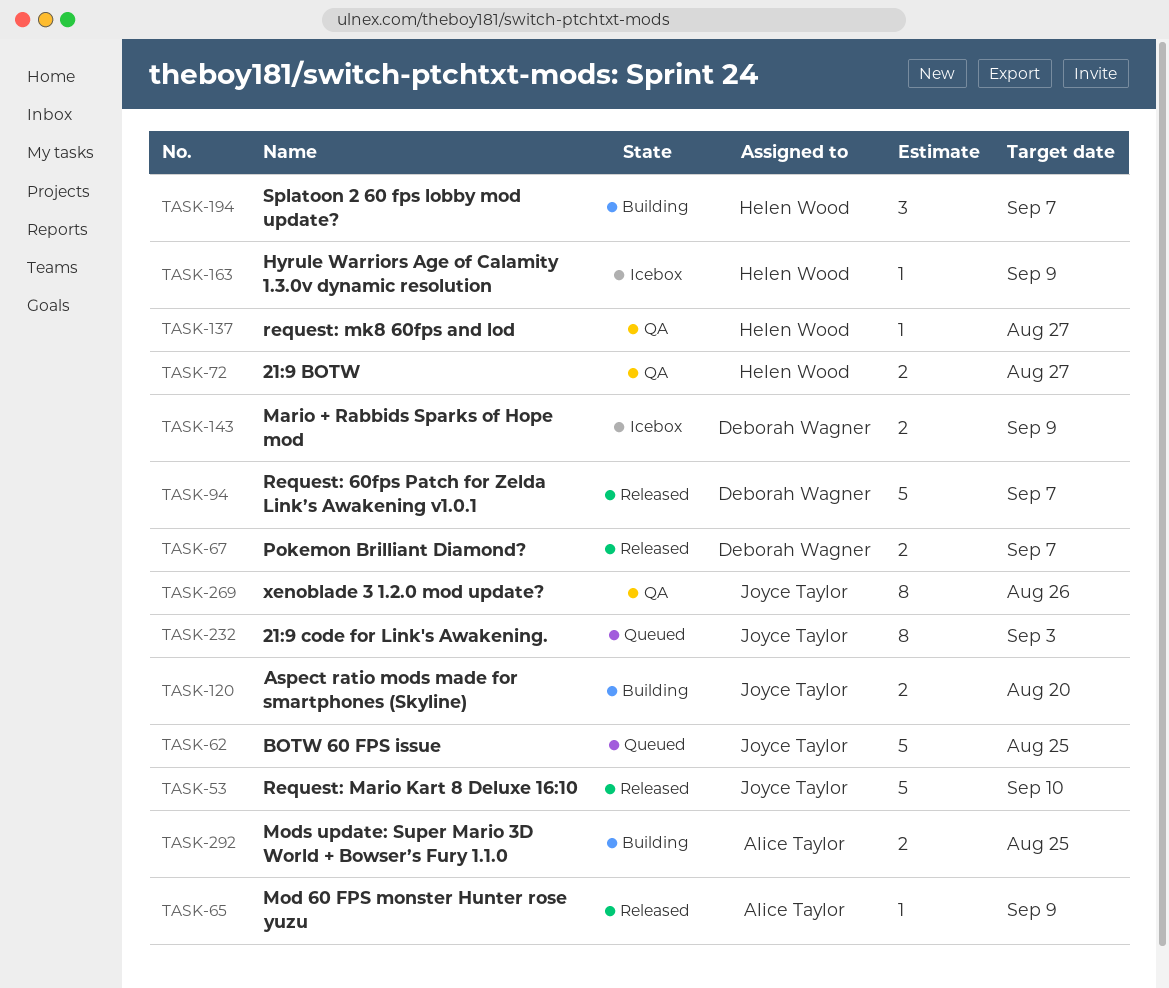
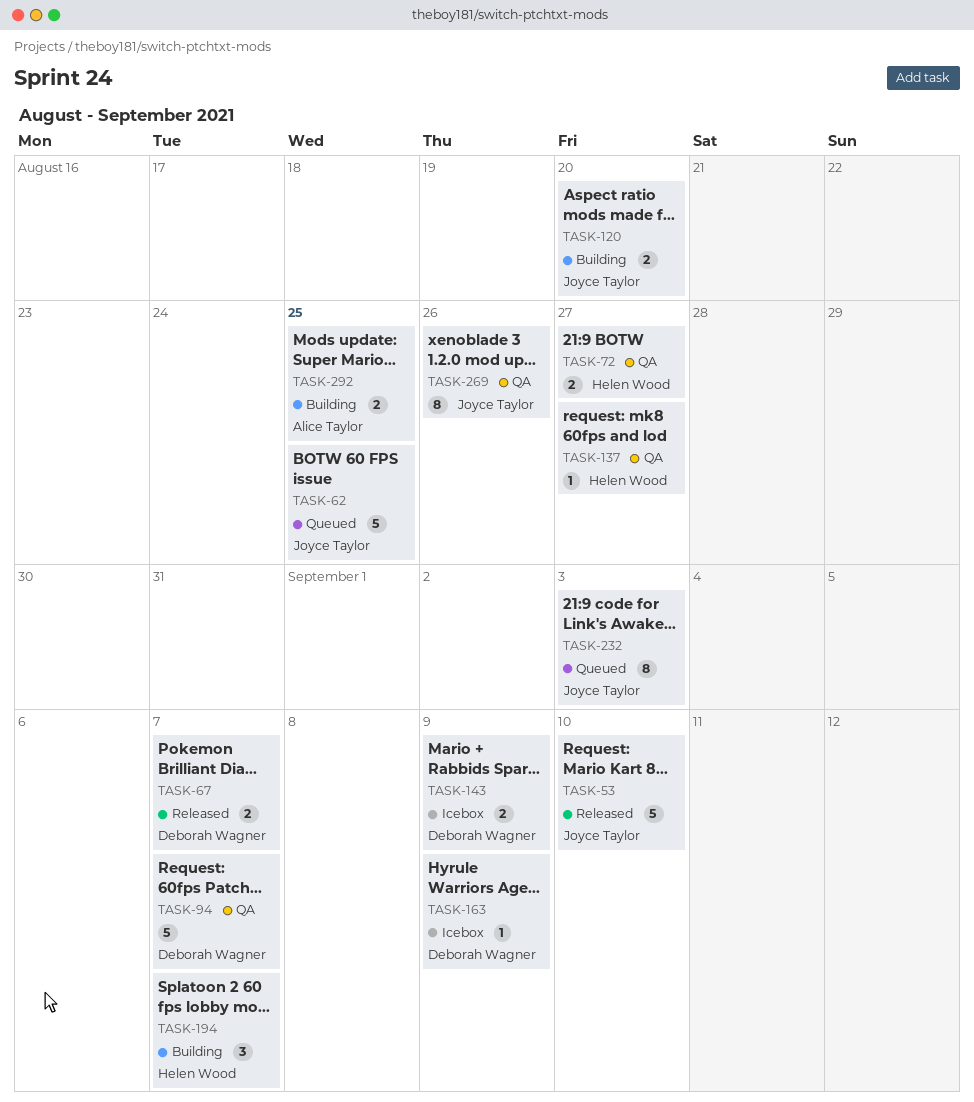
TASK-65: present -> none
TASK-94, status: Released -> QA
TASK-163, owner: Helen Wood -> Deborah Wagner

